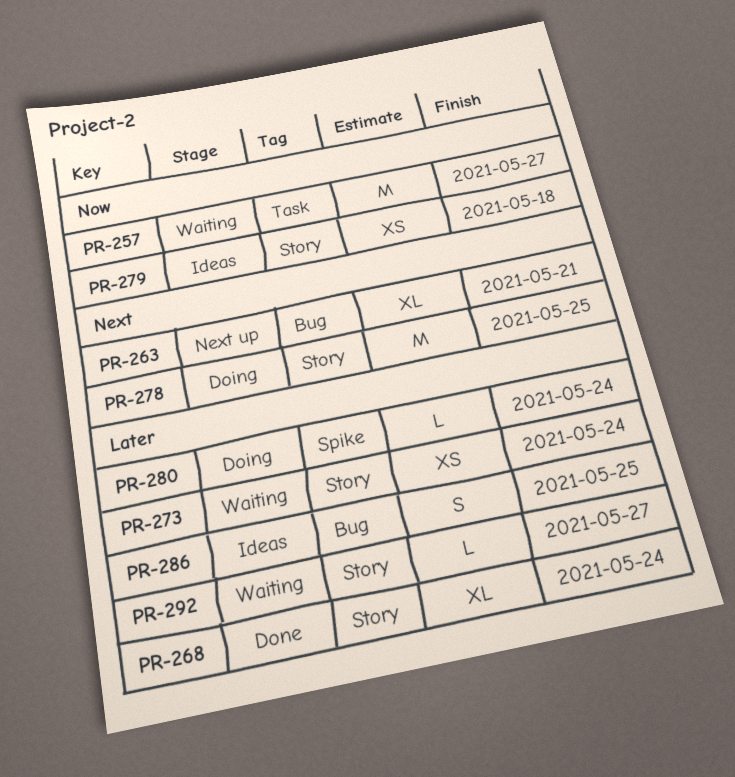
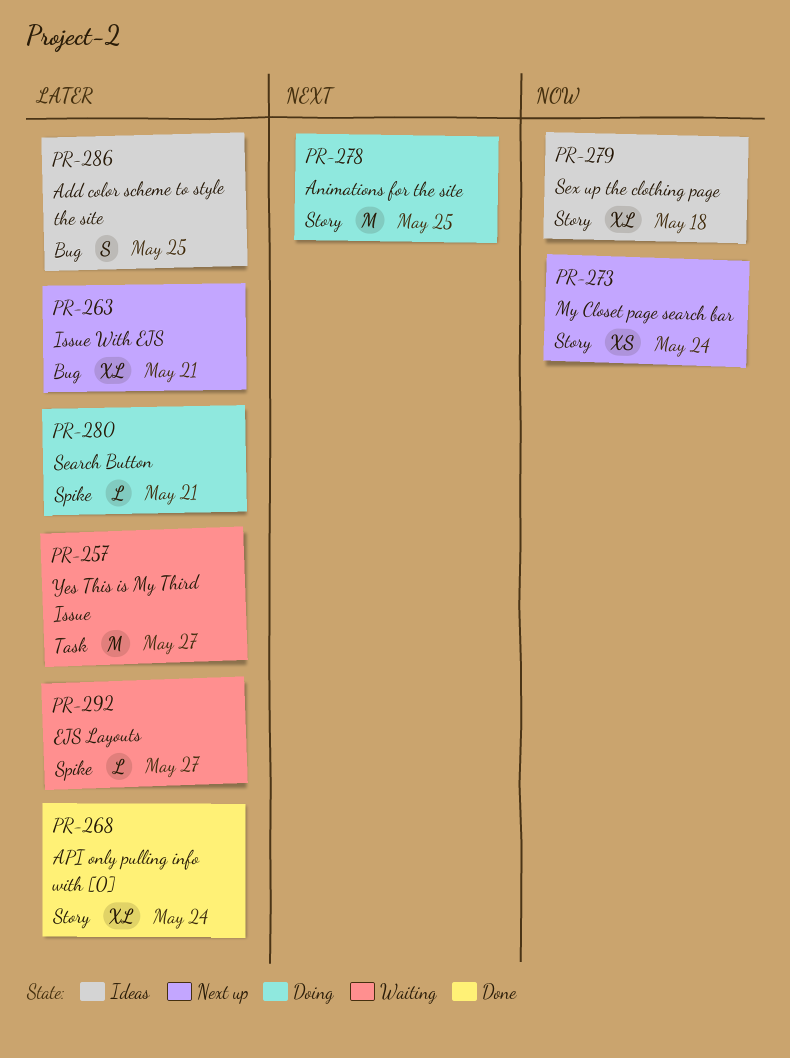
PR-257, priority: Now -> Later
PR-263, priority: Next -> Later
PR-273, status: Waiting -> Next up
PR-273, priority: Later -> Now
PR-279, estimate: XS -> XL
PR-280, due: May 24 -> May 21
PR-292, label: Story -> Spike

